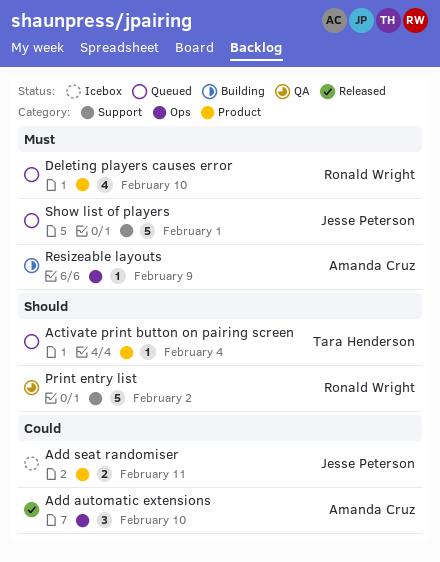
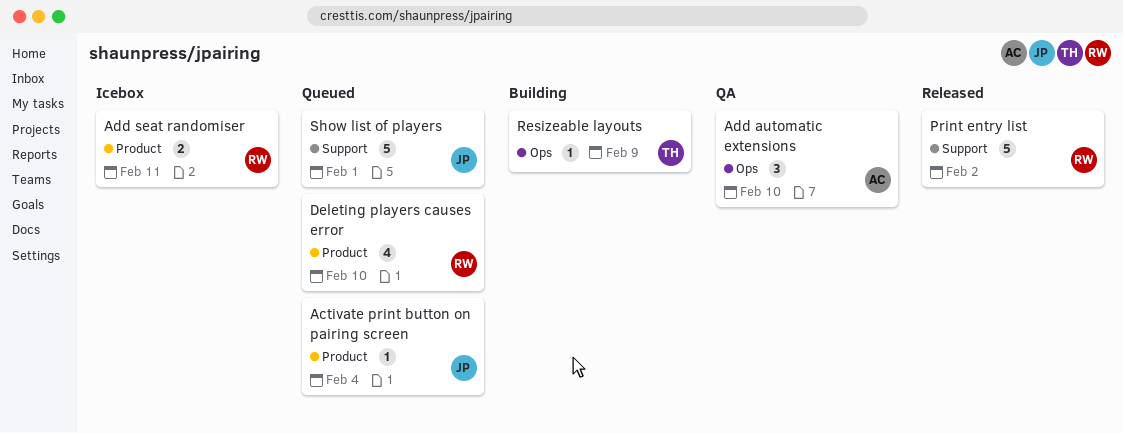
Activate print button on pairing screen, owner: Tara Henderson -> Jesse Peterson
Add automatic extensions, status: Released -> QA
Add seat randomiser, owner: Jesse Peterson -> Ronald Wright
Print entry list, status: QA -> Released
Resizeable layouts, owner: Amanda Cruz -> Tara Henderson

